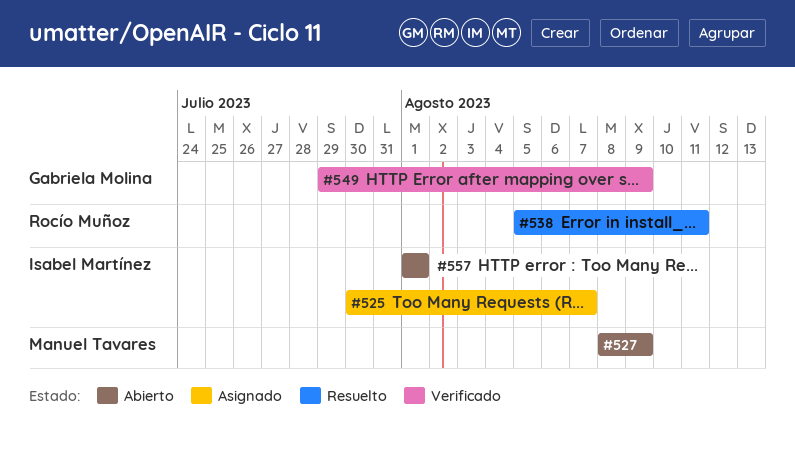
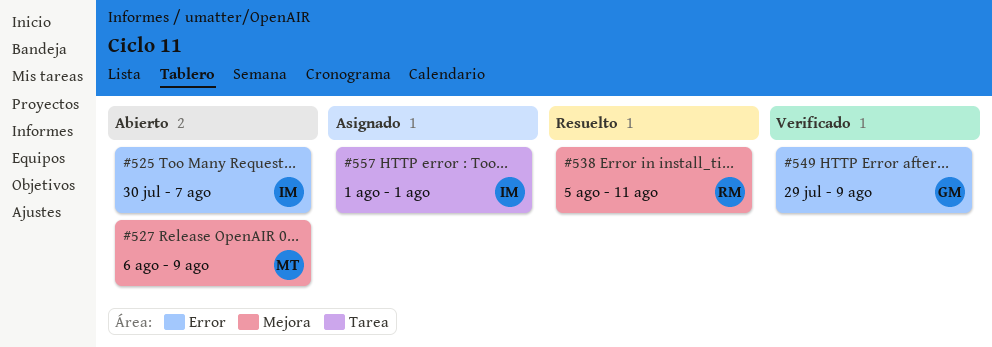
#525, status: Asignado -> Abierto
#527, start: Aug 8 -> Aug 6
#557, status: Abierto -> Asignado

